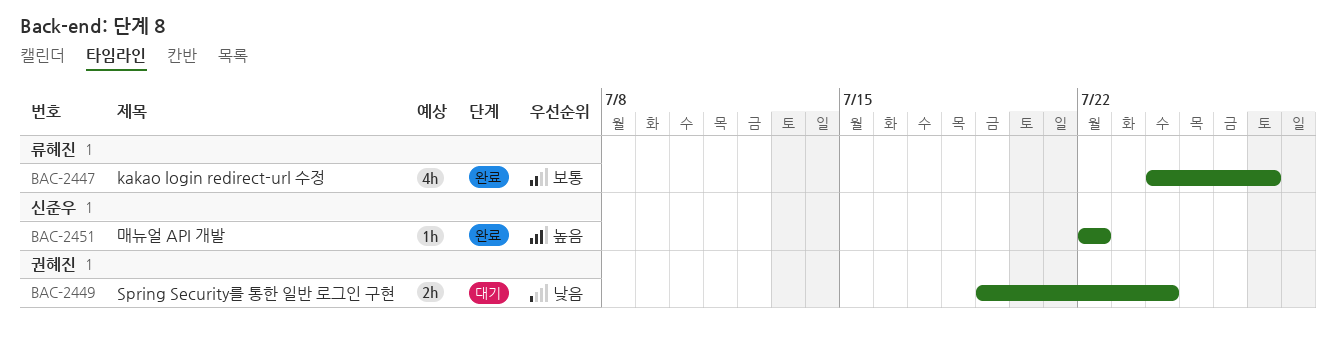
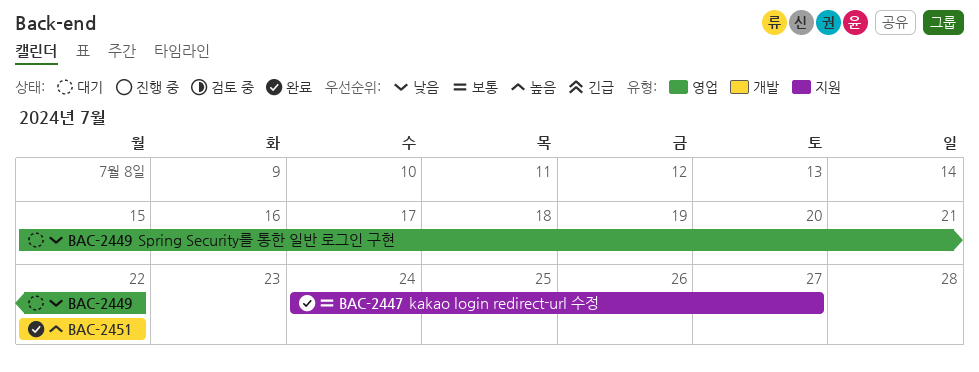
BAC-2449, start: Jul 19 -> Jul 15
BAC-2449, due: Jul 24 -> Jul 22

